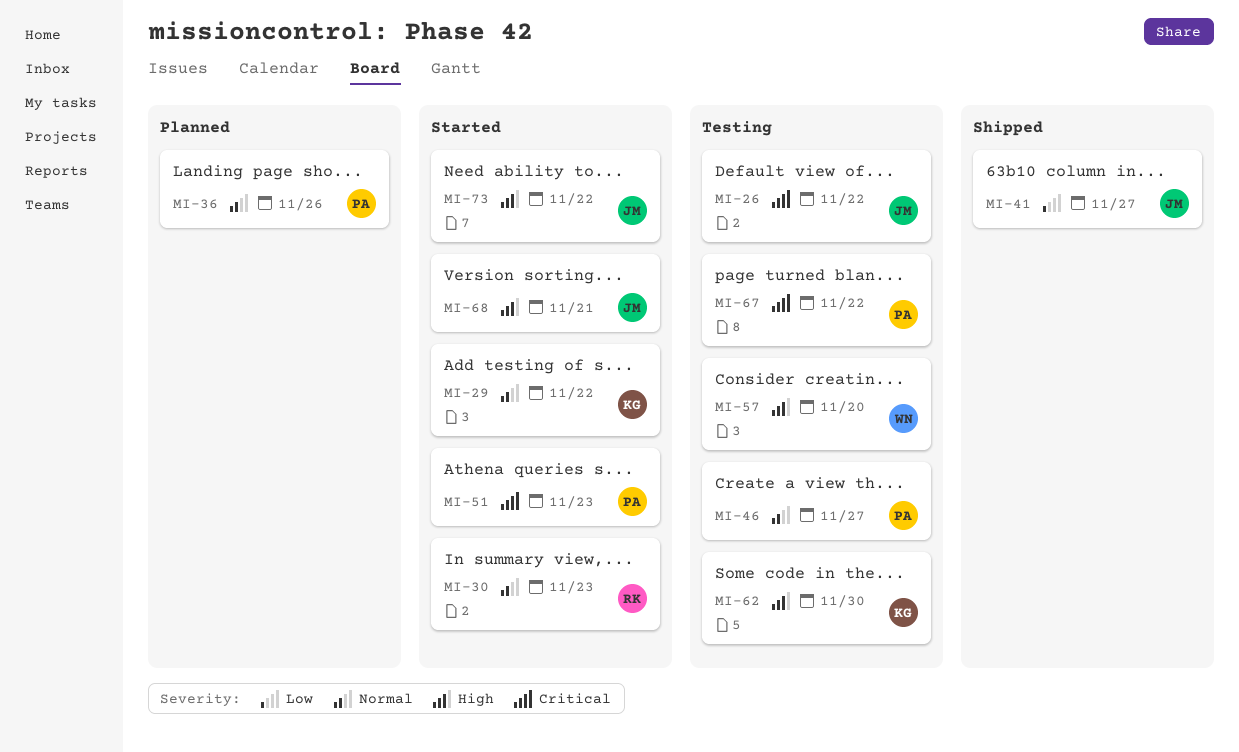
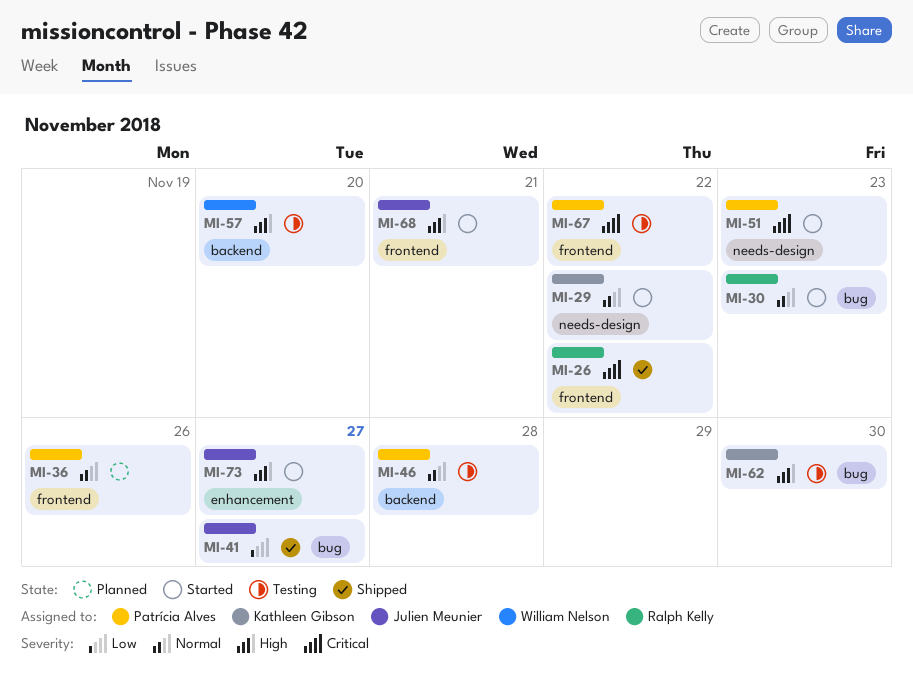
MI-26, status: Testing -> Shipped
MI-26, owner: Julien Meunier -> Ralph Kelly
MI-46, due: Nov 27 -> Nov 28
MI-73, due: Nov 22 -> Nov 27

